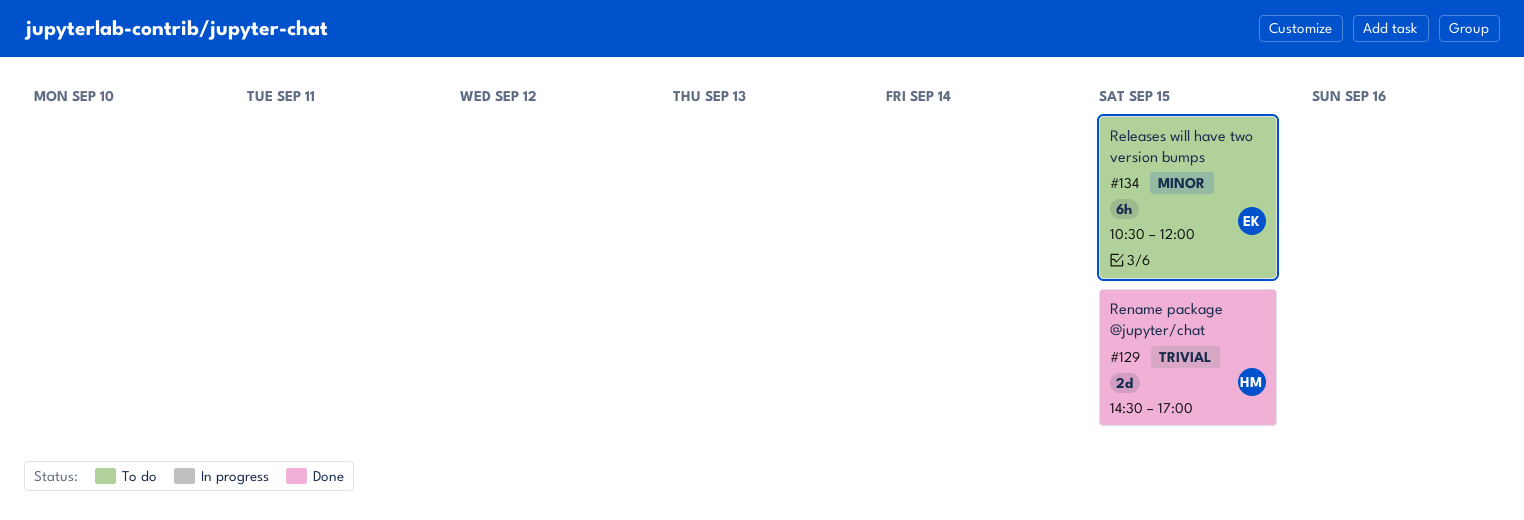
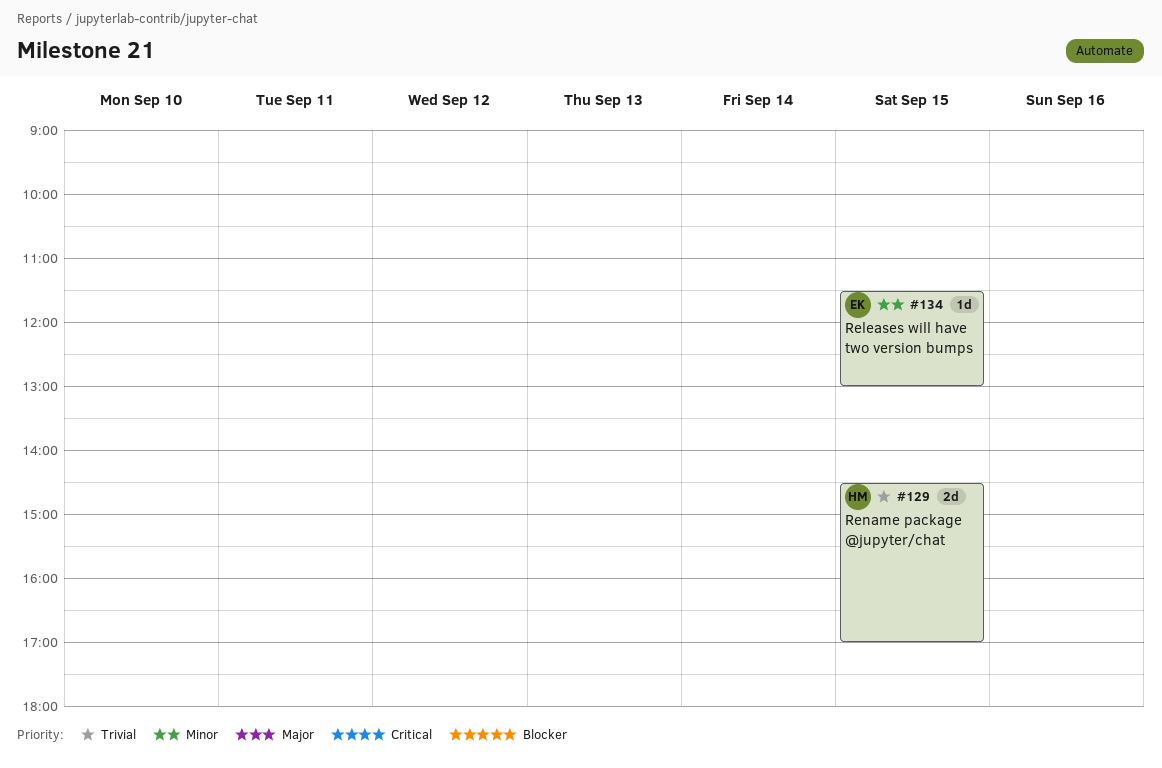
#134, estimate: 6h -> 1d
#134, begins: 10:30 -> 11:30
#134, ends: 12:00 -> 13:00

